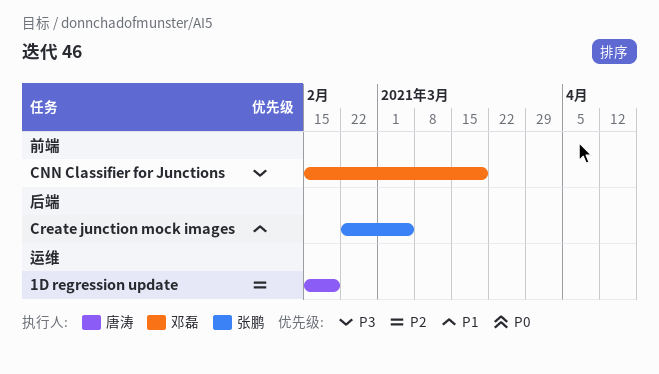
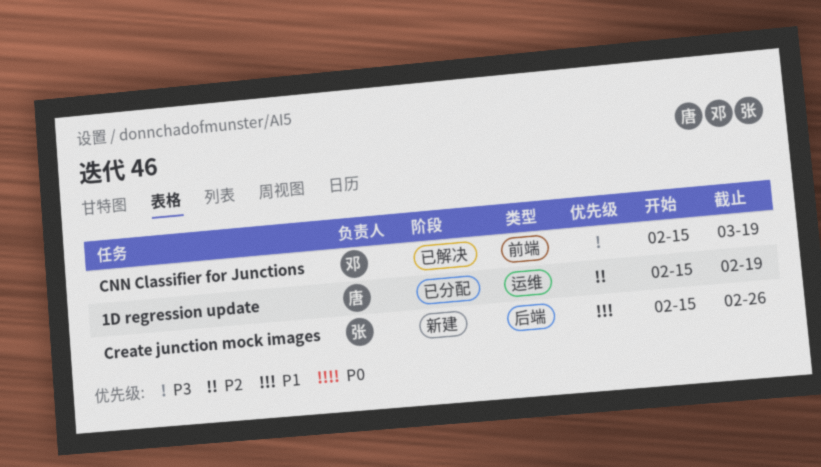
Create junction mock images, start: Feb 22 -> Feb 15
Create junction mock images, due: Mar 5 -> Feb 26

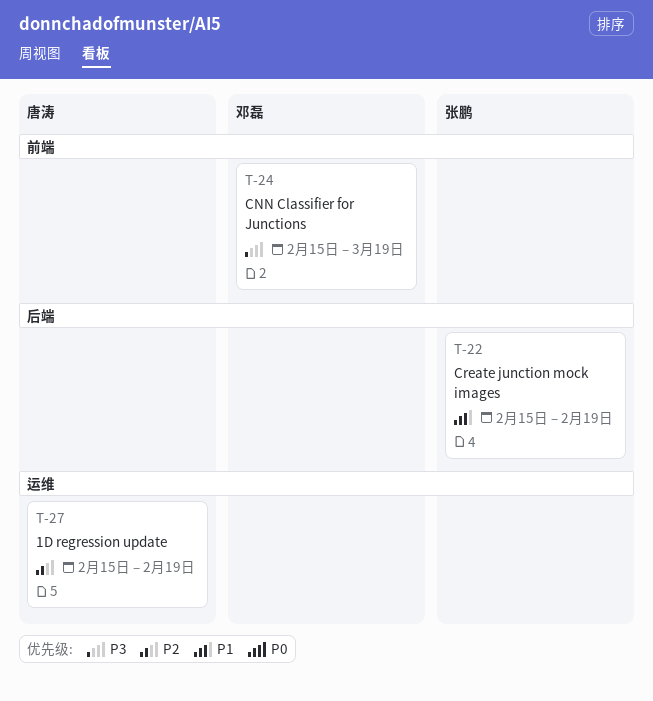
Create junction mock images, due: Feb 26 -> Feb 19

